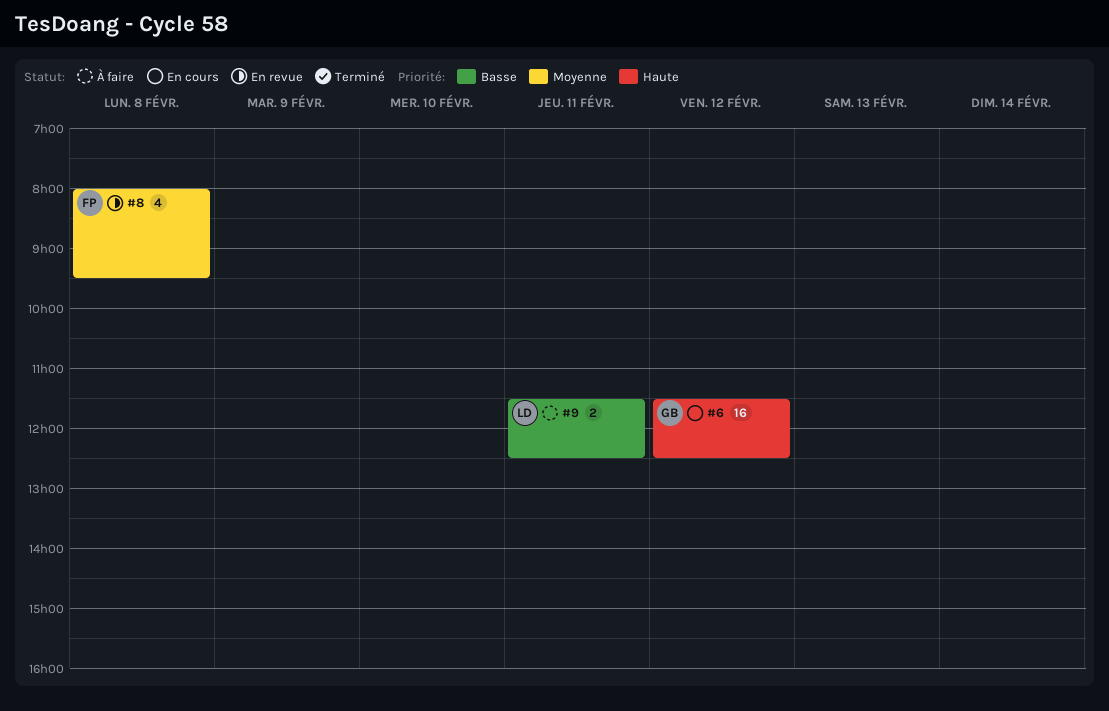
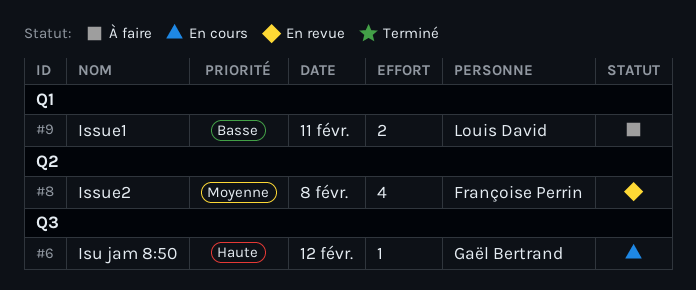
#6, estimate: 16 -> 1

